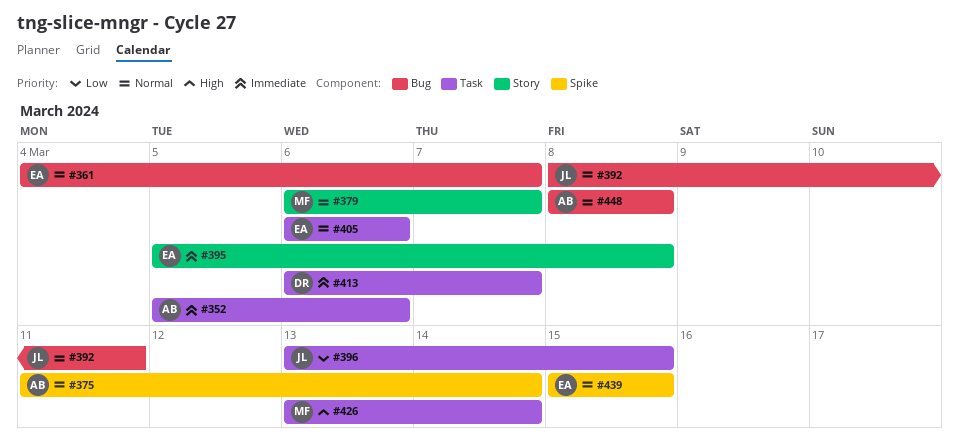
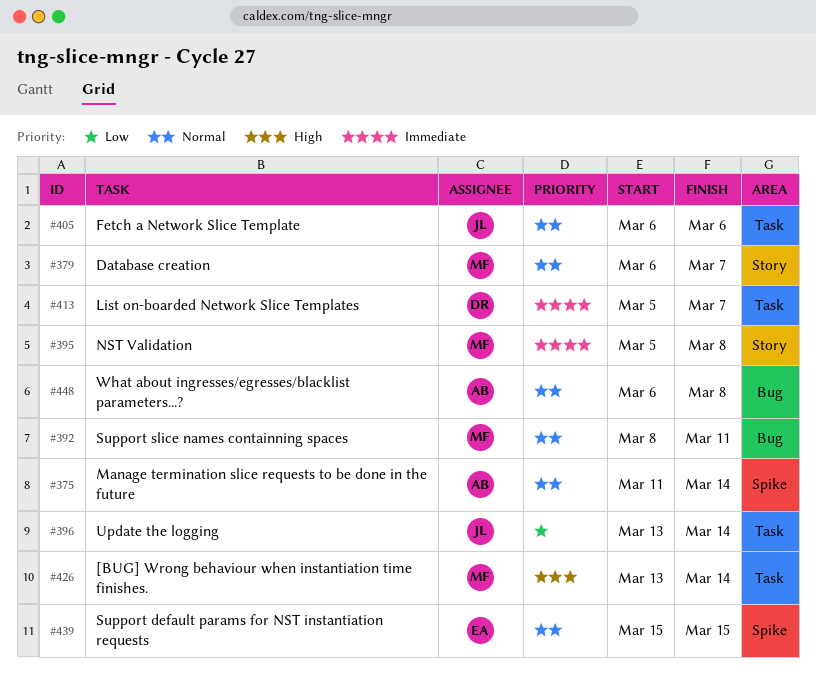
#352: present -> none
#361: present -> none
#392, owner: JL -> MF
#395, owner: EA -> MF
#396, due: Mar 15 -> Mar 14
#405, owner: EA -> JL
#413, start: Mar 6 -> Mar 5
#448, start: Mar 8 -> Mar 6

